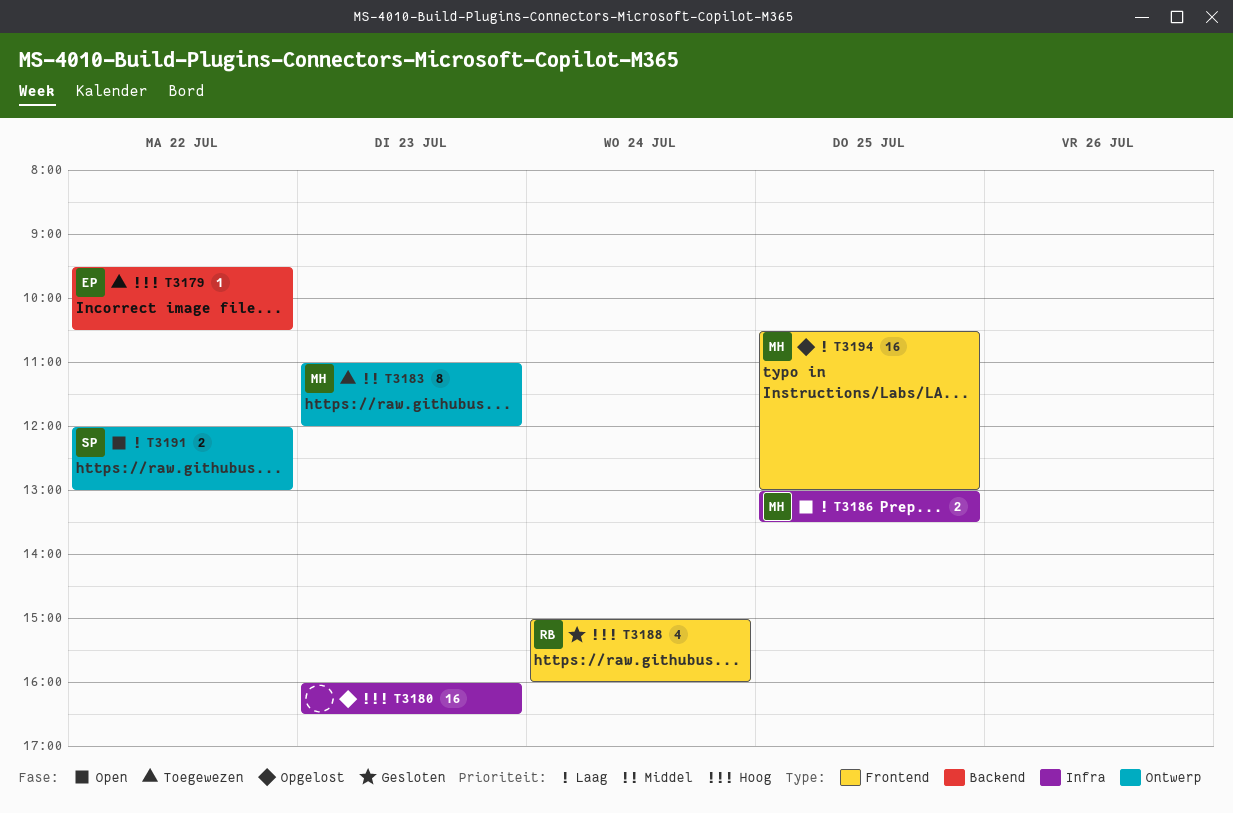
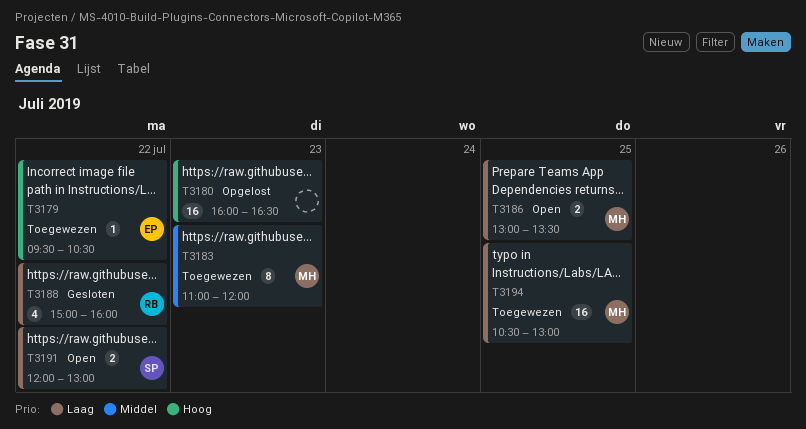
T3188, priority: Hoog -> Laag
T3188, day: Jul 24 -> Jul 22
T3194, status: Opgelost -> Toegewezen

